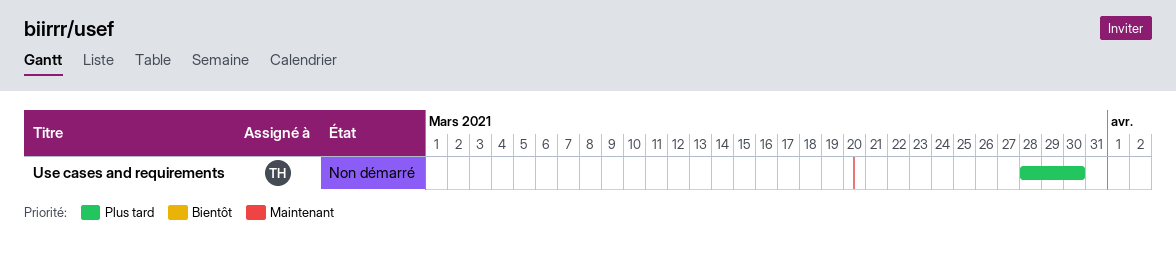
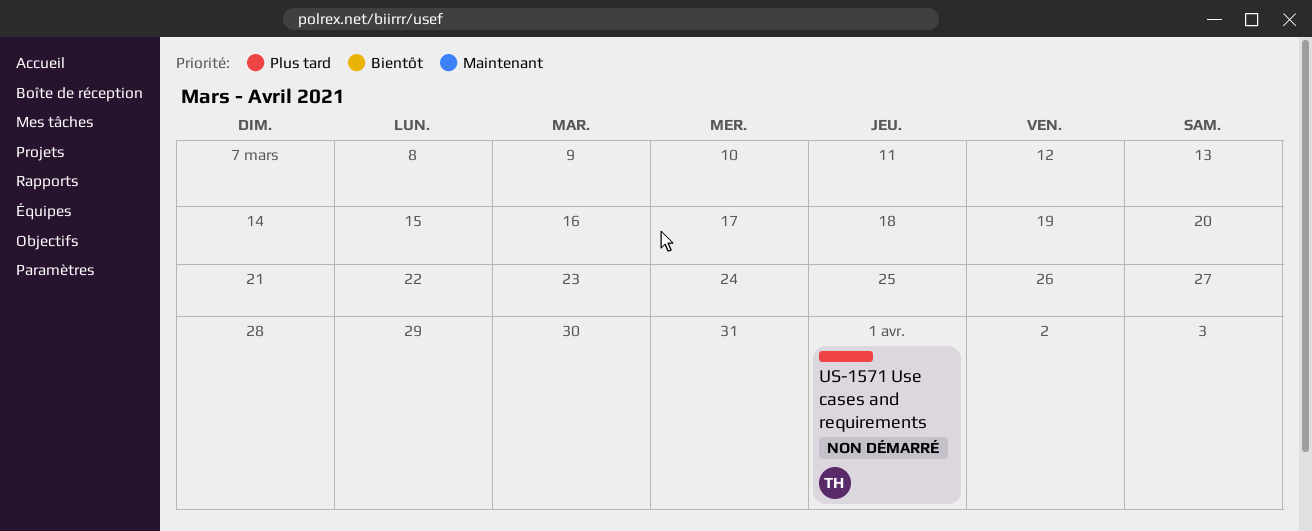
Use cases and requirements, due: Mar 30 -> Apr 1

